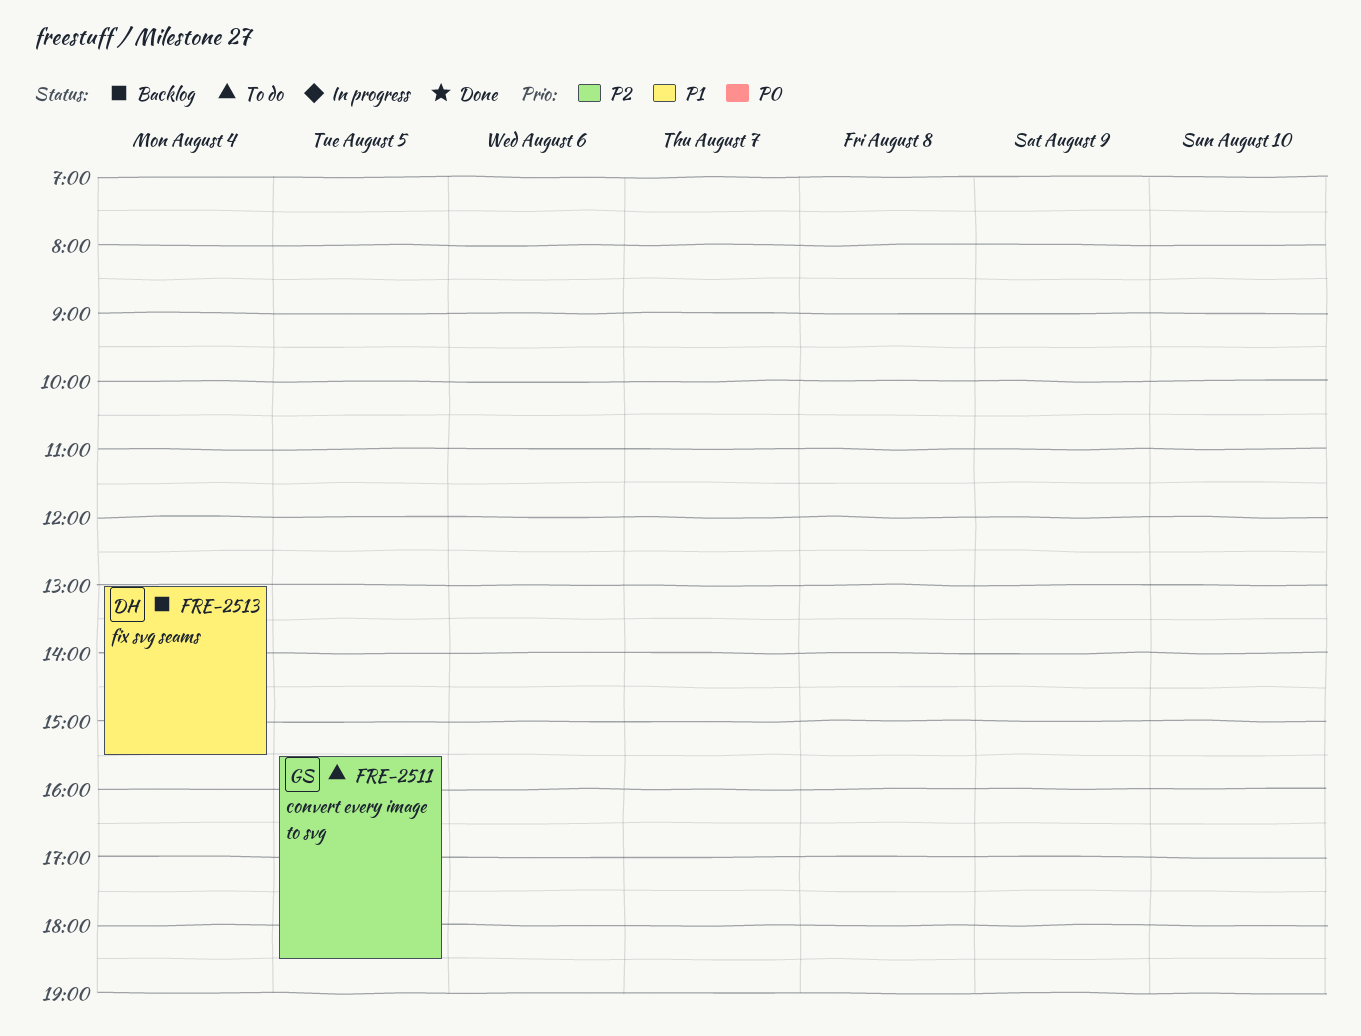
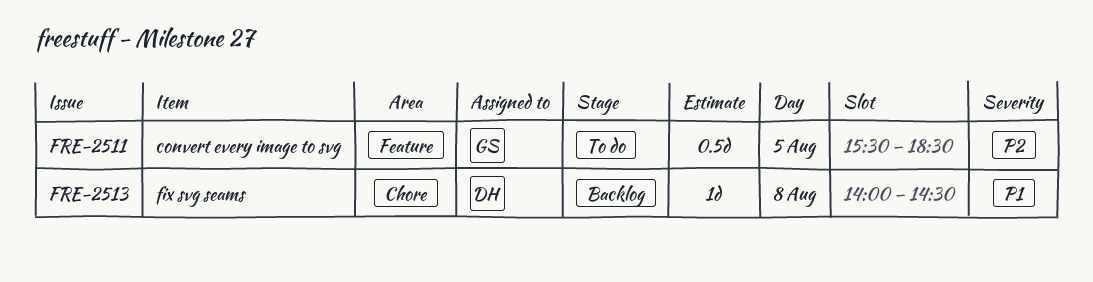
FRE-2513, day: Aug 4 -> Aug 8
FRE-2513, begins: 13:00 -> 14:00
FRE-2513, ends: 15:30 -> 14:30

